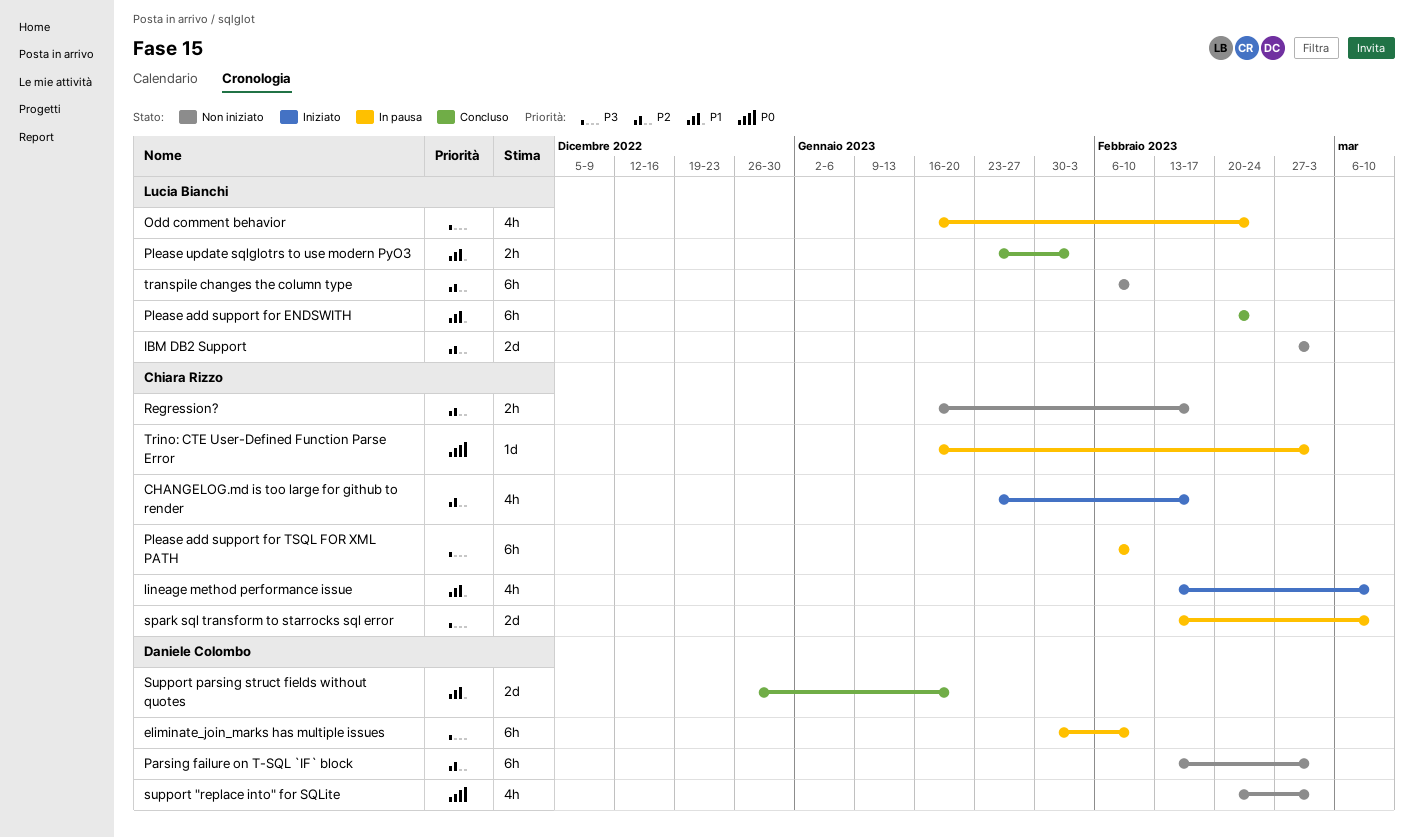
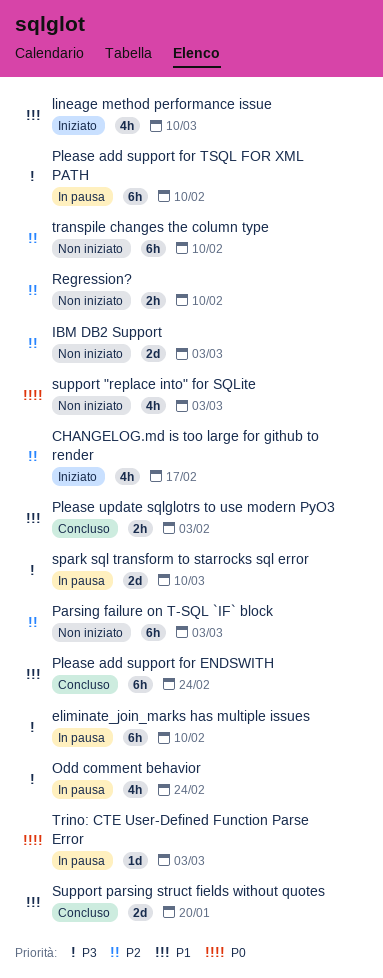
Regression?, due: Feb 17 -> Feb 10

